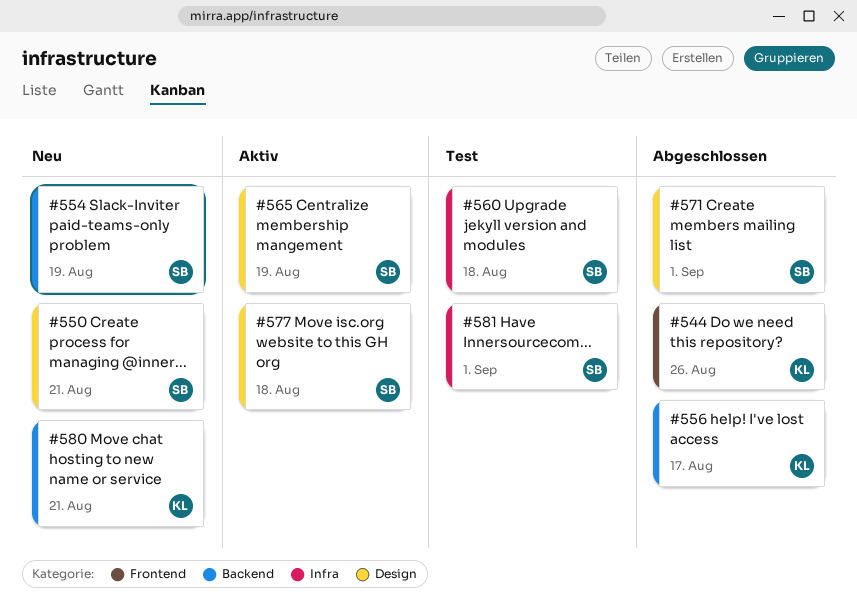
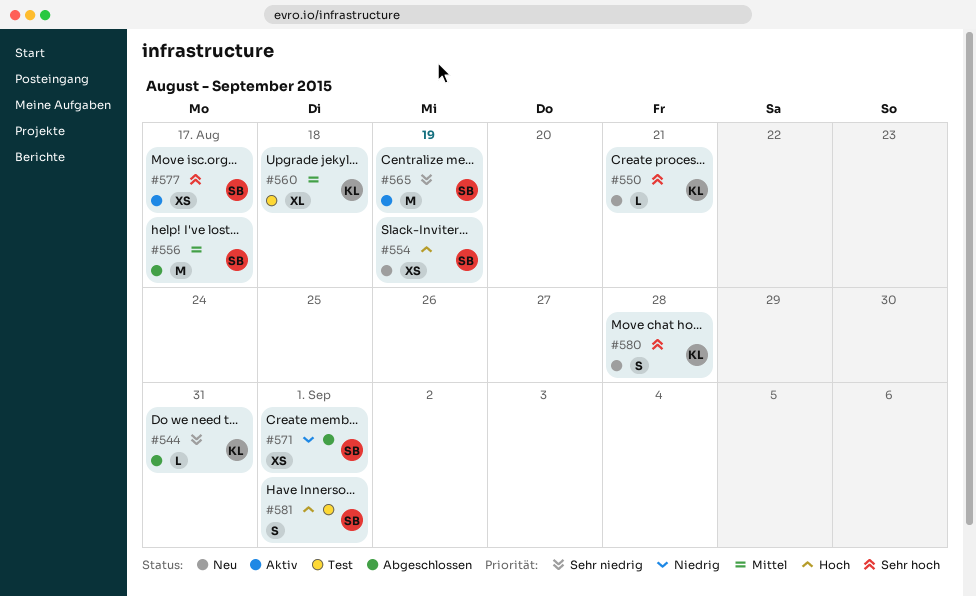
#544, due: Aug 26 -> Aug 31
#550, owner: SB -> KL
#556, owner: KL -> SB
#560, owner: SB -> KL
#577, due: Aug 18 -> Aug 17
#580, due: Aug 21 -> Aug 28

